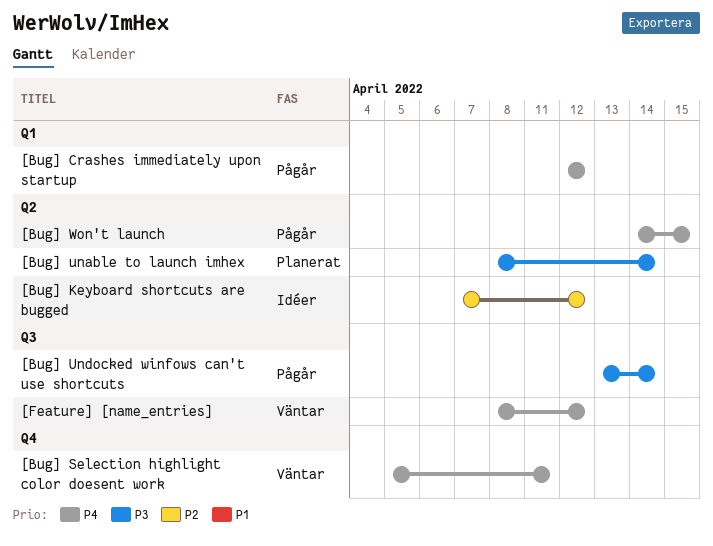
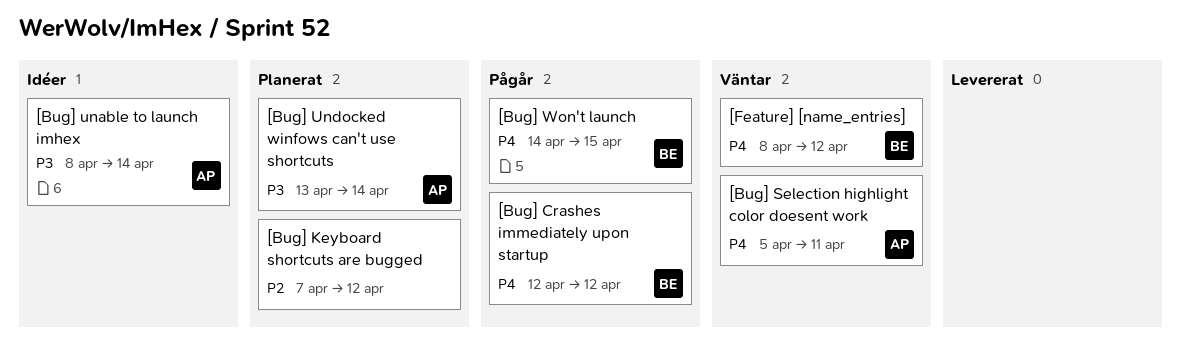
[Bug] Keyboard shortcuts are bugged, status: Idéer -> Planerat
[Bug] unable to launch imhex, status: Planerat -> Idéer
[Bug] Undocked winfows can't use shortcuts, status: Pågår -> Planerat

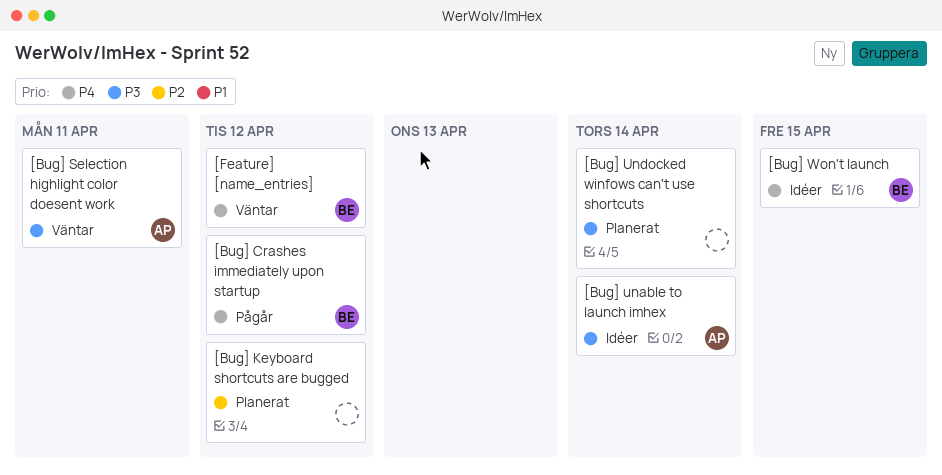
[Bug] Selection highlight color doesent work, priority: P4 -> P3
[Bug] Undocked winfows can't use shortcuts, owner: AP -> none
[Bug] Won't launch, status: Pågår -> Idéer

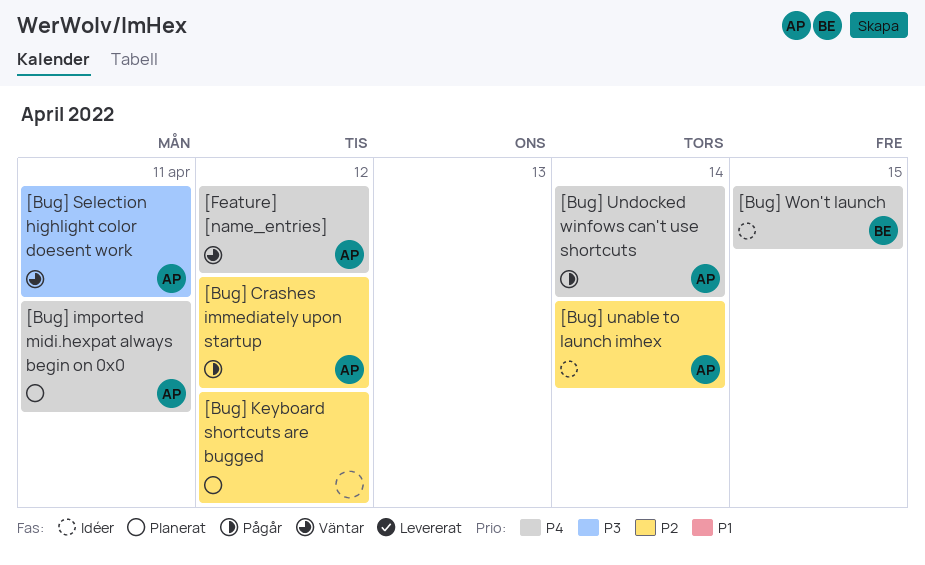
[Bug] Crashes immediately upon startup, owner: BE -> AP
[Bug] Crashes immediately upon startup, priority: P4 -> P2
[Bug] imported midi.hexpat always begin on 0x0: none -> present
[Bug] unable to launch imhex, priority: P3 -> P2
[Bug] Undocked winfows can't use shortcuts, status: Planerat -> Pågår
[Bug] Undocked winfows can't use shortcuts, owner: none -> AP
[Bug] Undocked winfows can't use shortcuts, priority: P3 -> P4
[Feature] [name_entries], owner: BE -> AP

